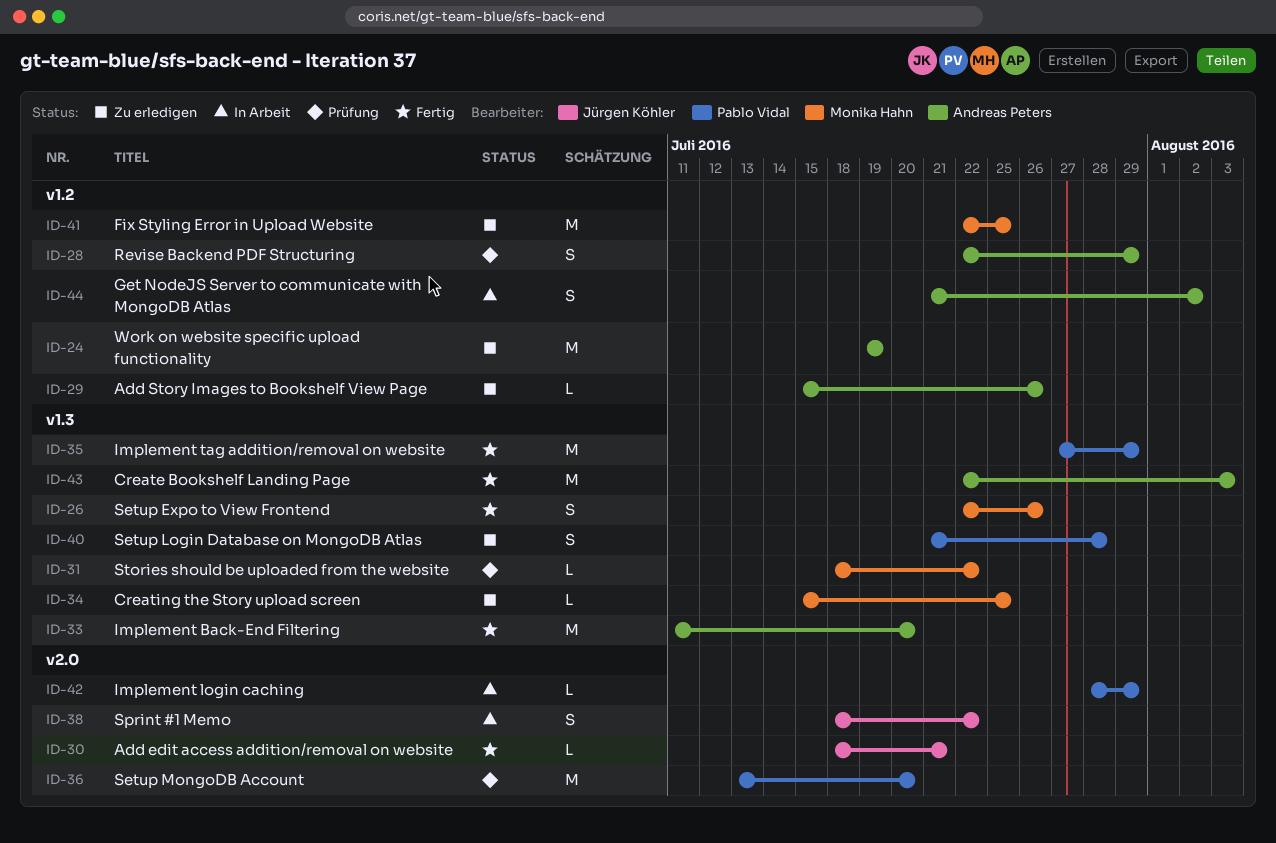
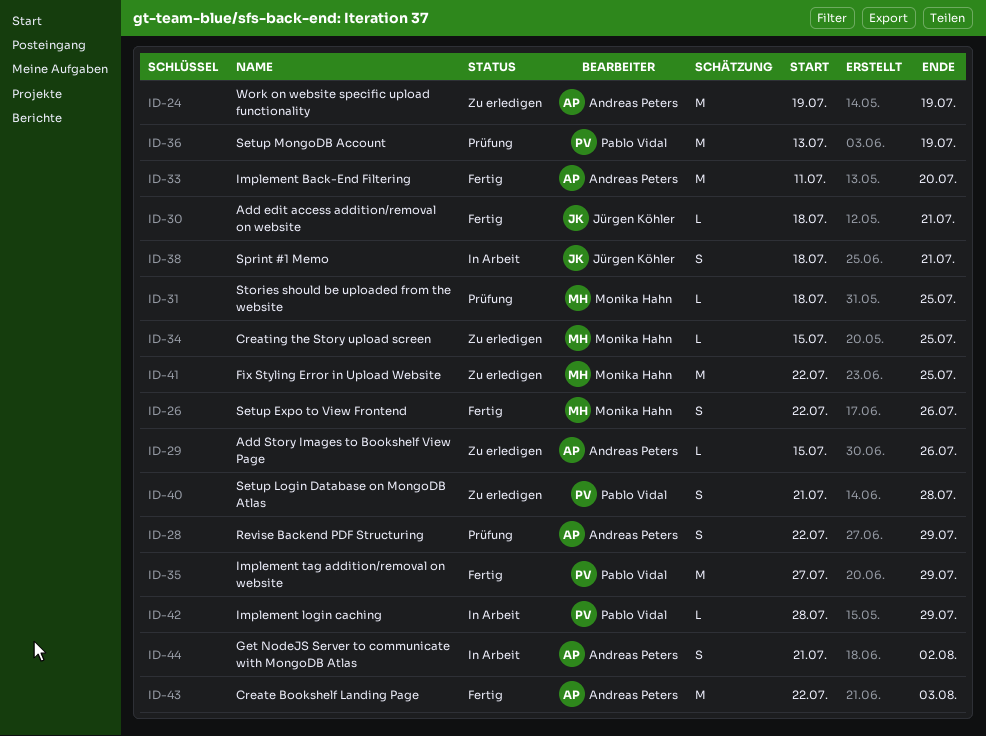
ID-31, due: Jul 22 -> Jul 25
ID-36, due: Jul 20 -> Jul 19
ID-38, due: Jul 22 -> Jul 21

